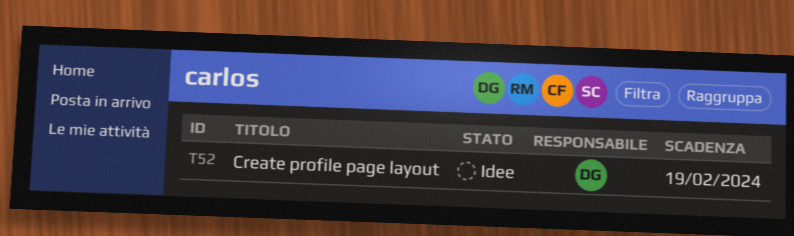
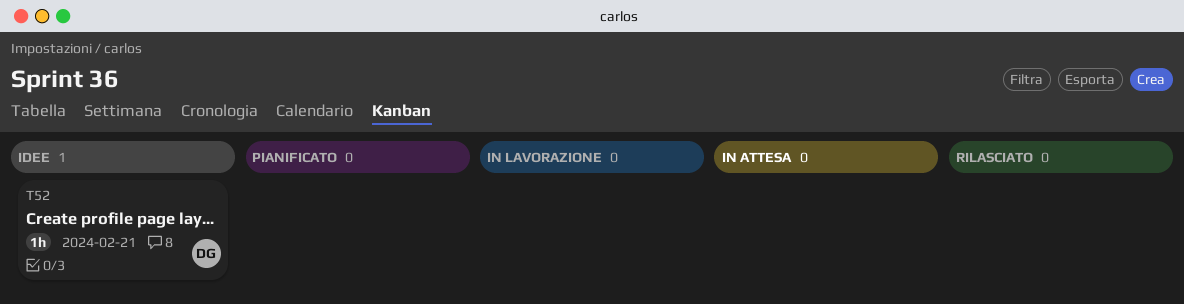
T52, due: Feb 19 -> Feb 21

